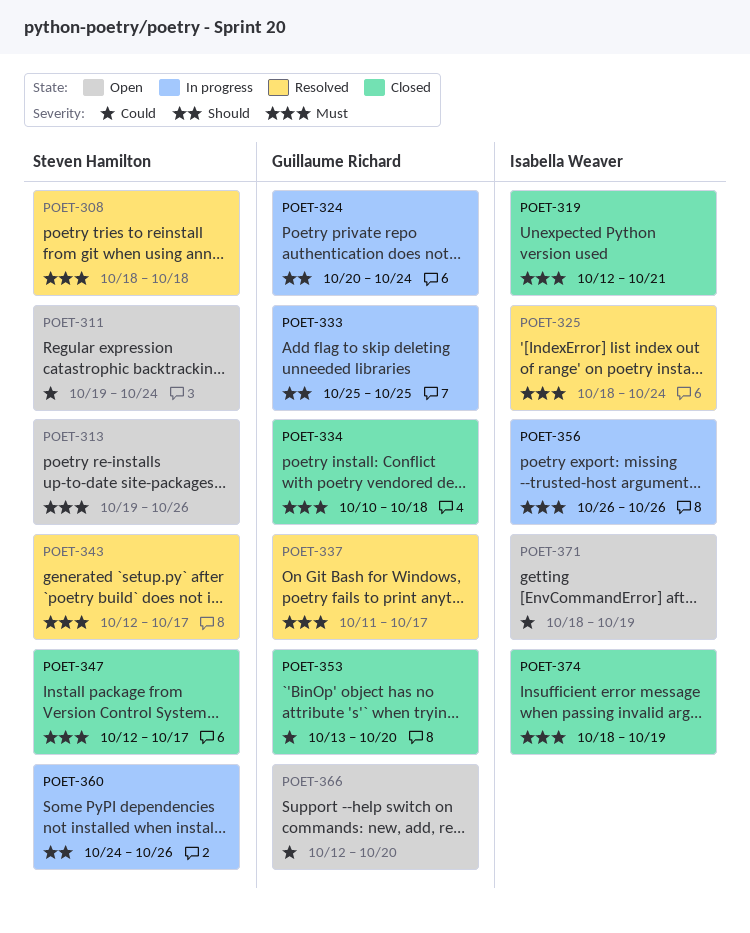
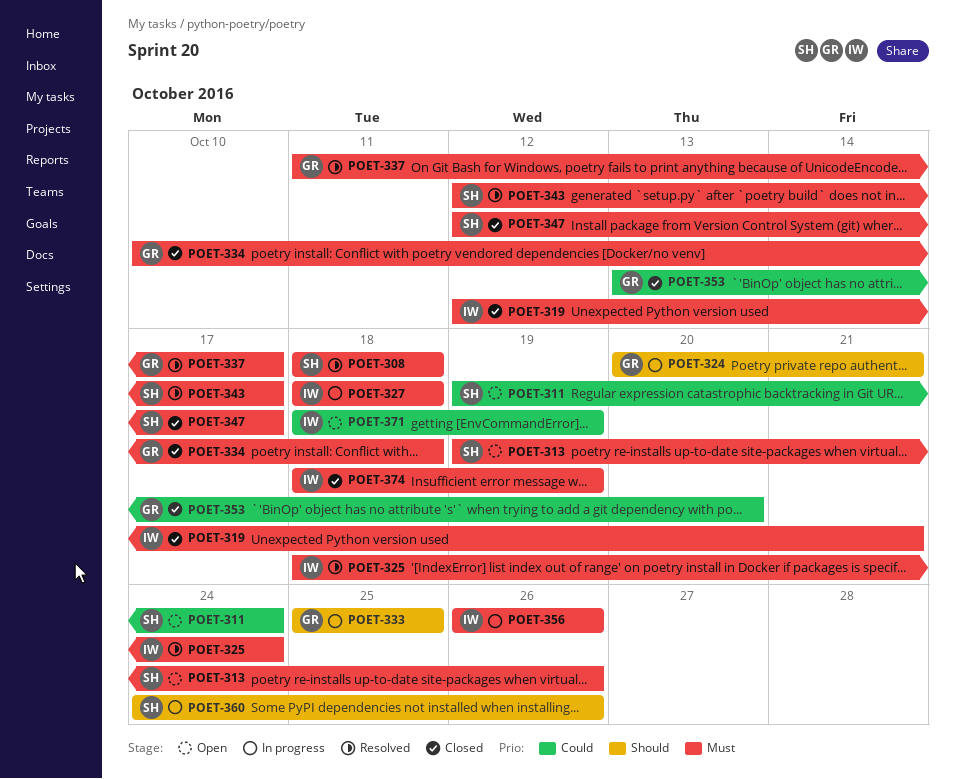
POET-324, due: Oct 24 -> Oct 21
POET-327: none -> present
POET-366: present -> none

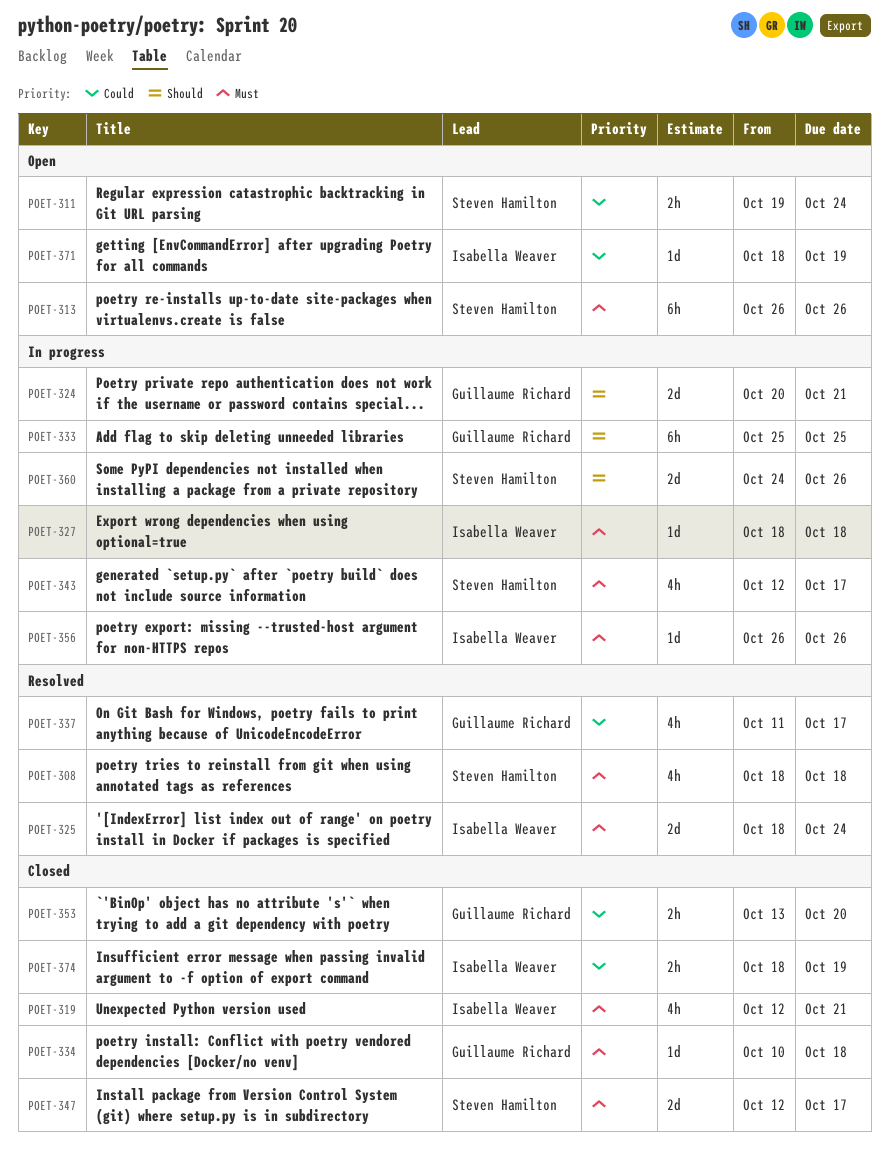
POET-313, start: Oct 19 -> Oct 26
POET-337, priority: Must -> Could
POET-343, status: Resolved -> In progress
POET-374, priority: Must -> Could

